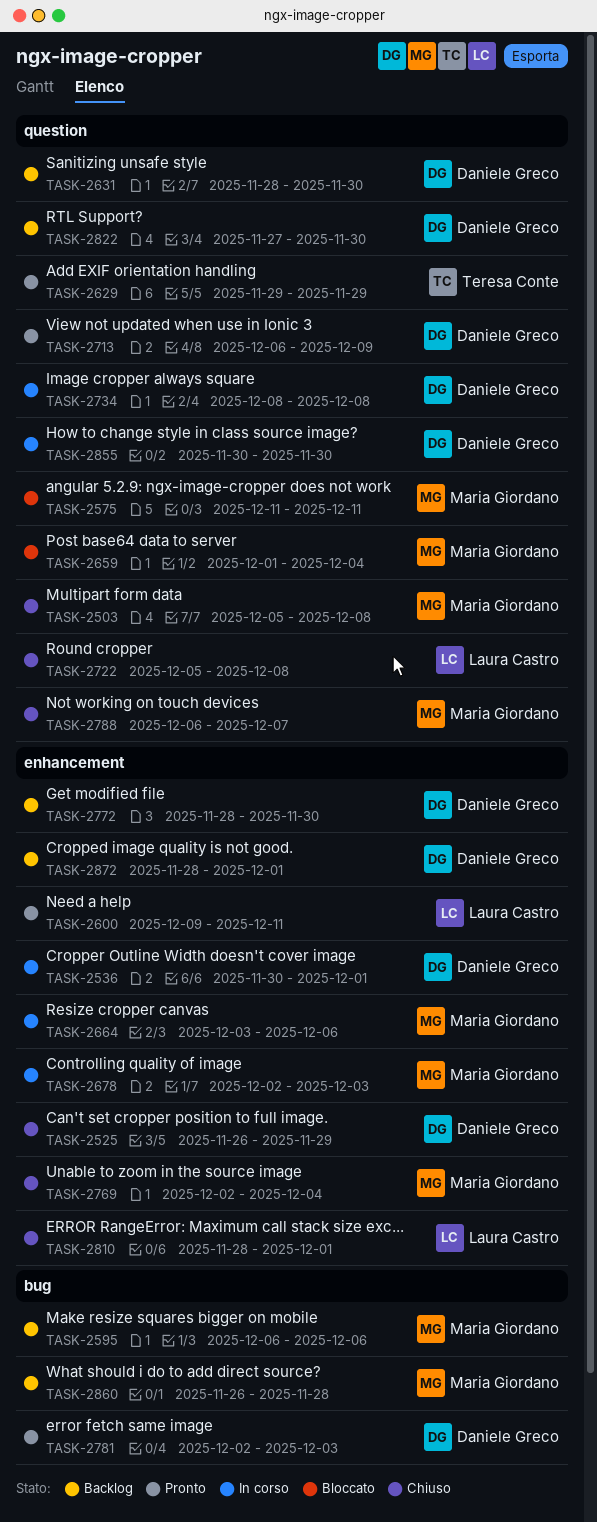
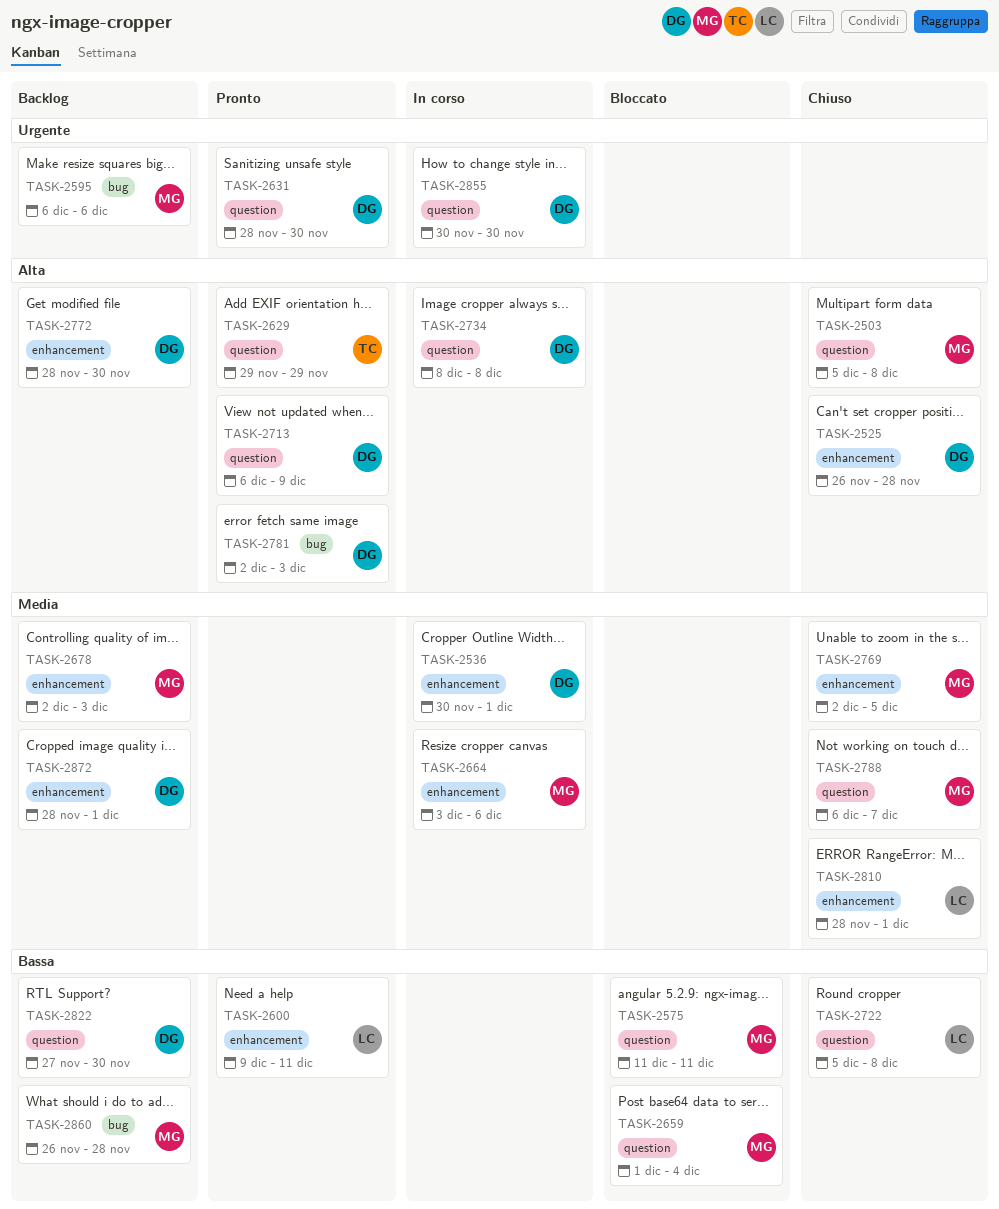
TASK-2525, due: Nov 29 -> Nov 28
TASK-2631, status: Backlog -> Pronto
TASK-2678, status: In corso -> Backlog
TASK-2769, due: Dec 4 -> Dec 5

